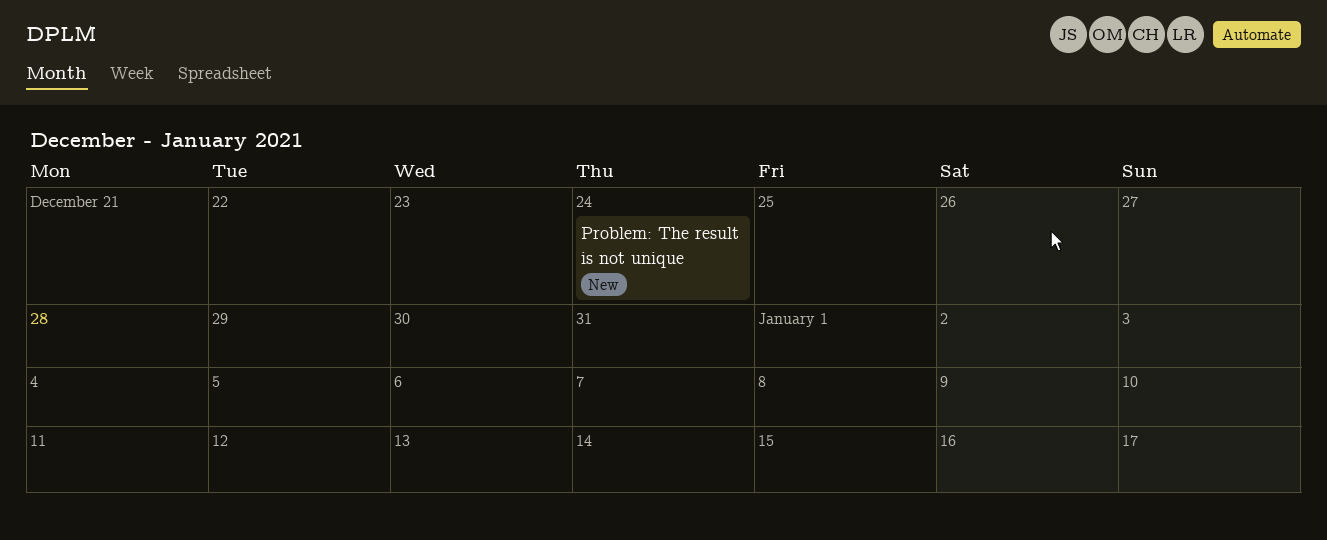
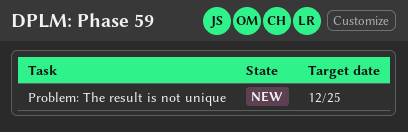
Problem: The result is not unique, due: Dec 24 -> Dec 25

